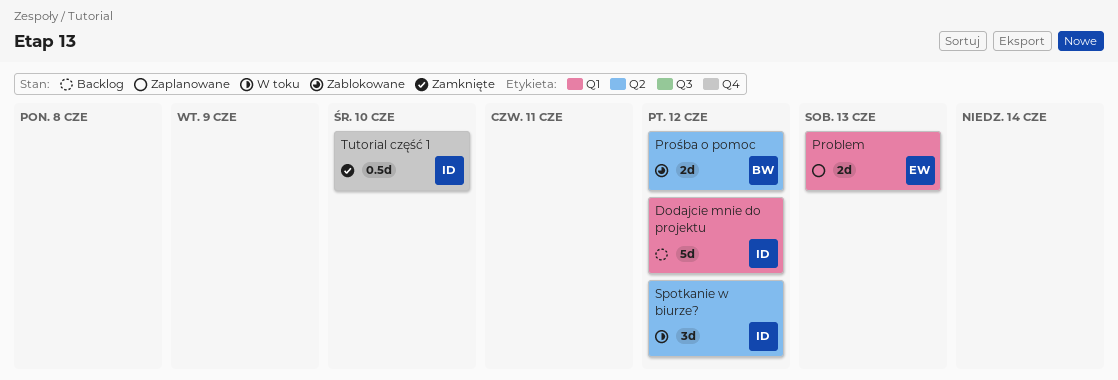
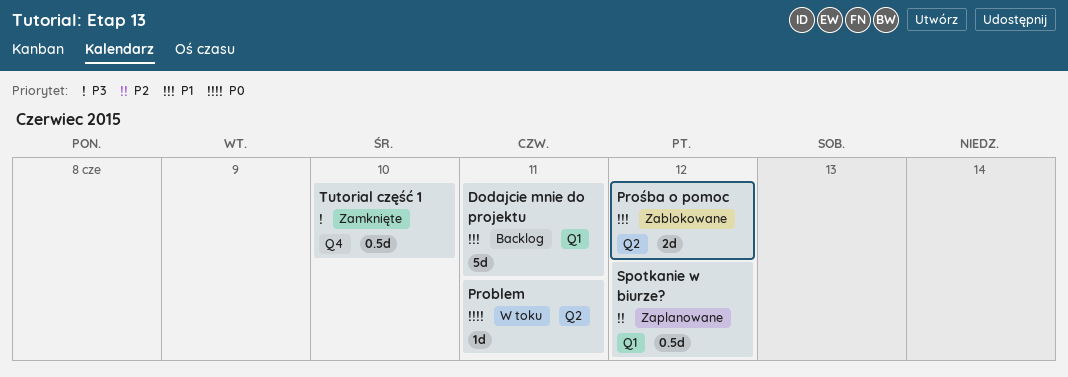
Dodajcie mnie do projektu, due: Jun 12 -> Jun 11
Problem, status: Zaplanowane -> W toku
Problem, label: Q1 -> Q2
Problem, estimate: 2d -> 1d
Problem, due: Jun 13 -> Jun 11
Spotkanie w biurze?, status: W toku -> Zaplanowane
Spotkanie w biurze?, label: Q2 -> Q1
Spotkanie w biurze?, estimate: 3d -> 0.5d

